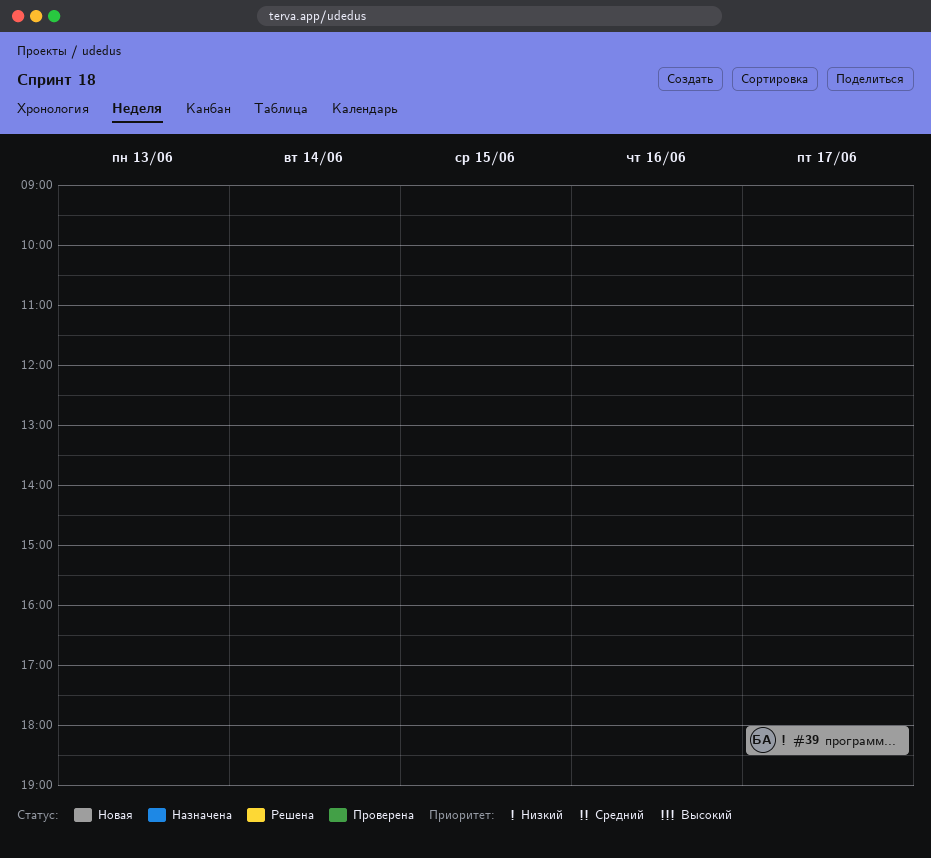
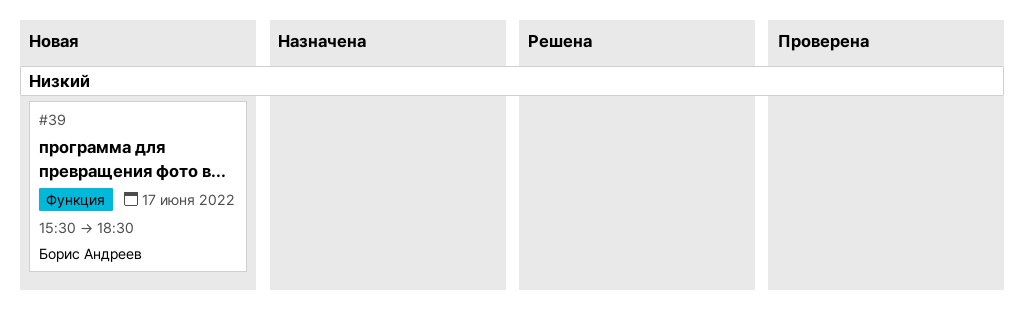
#39, begins: 18:00 -> 15:30

